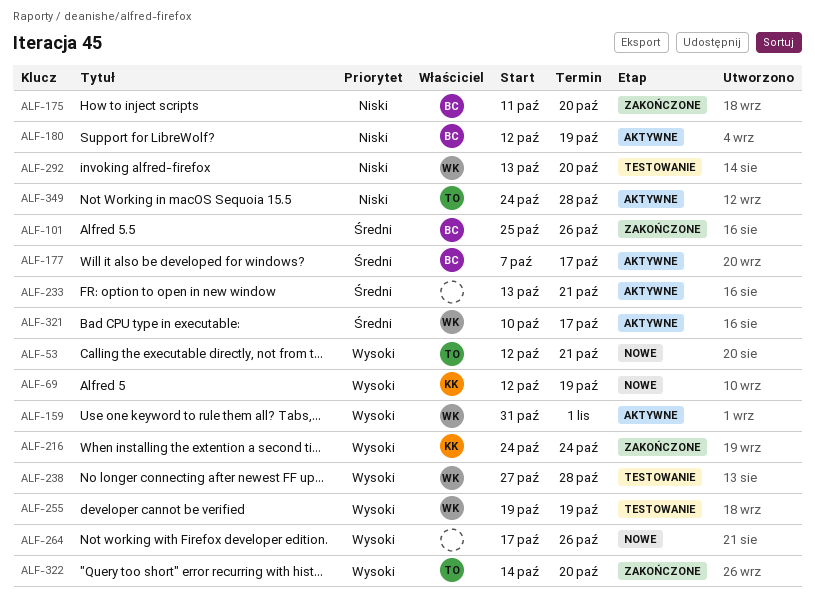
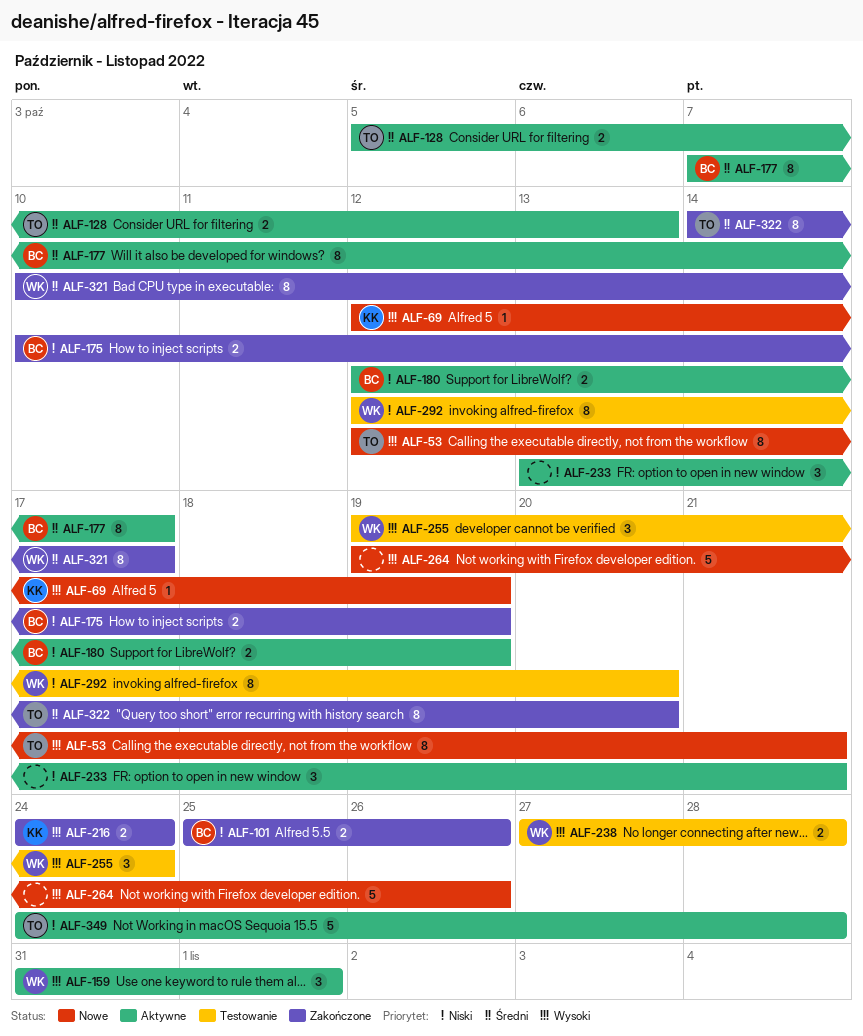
ALF-101, priority: Średni -> Niski
ALF-128: none -> present
ALF-175, start: Oct 11 -> Oct 10
ALF-175, due: Oct 20 -> Oct 19
ALF-233, priority: Średni -> Niski
ALF-255, due: Oct 19 -> Oct 24
ALF-264, start: Oct 17 -> Oct 19
ALF-292, start: Oct 13 -> Oct 12
ALF-321, status: Aktywne -> Zakończone
ALF-322, priority: Wysoki -> Średni

